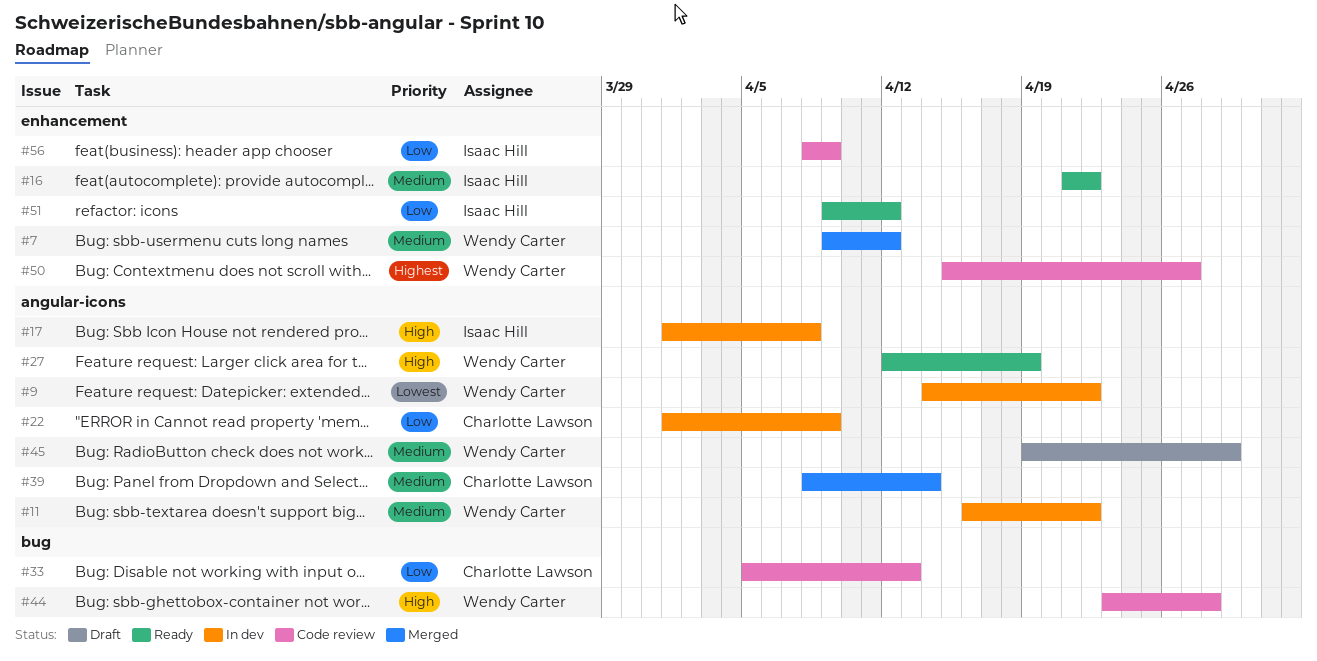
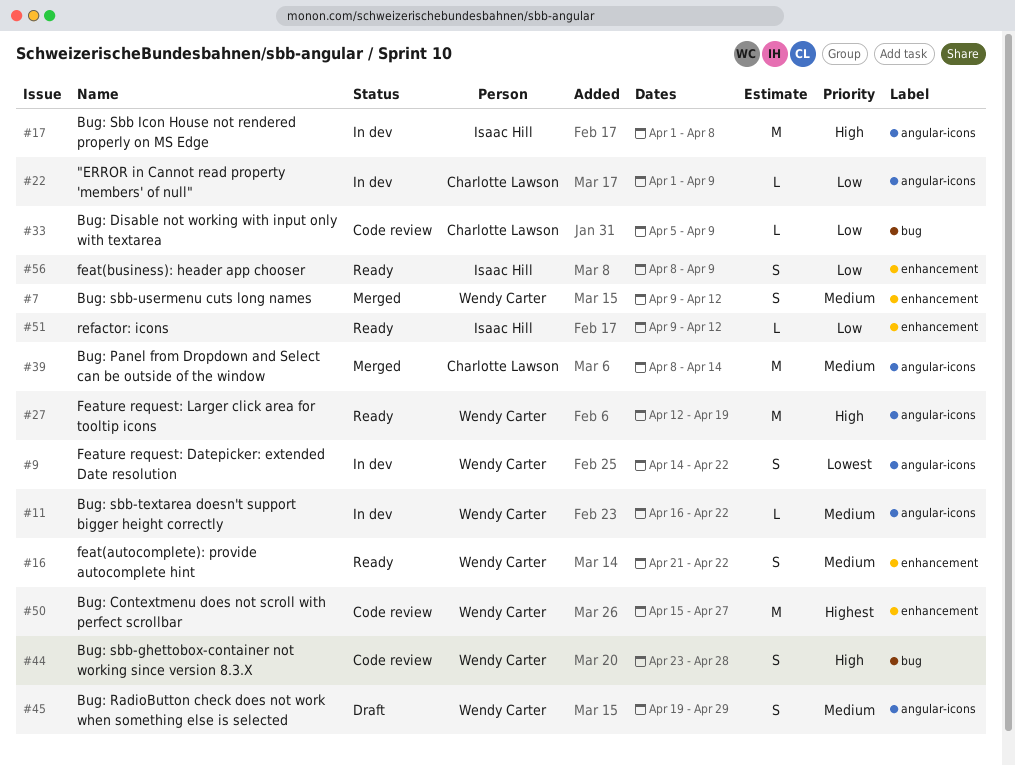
#16, owner: Isaac Hill -> Wendy Carter
#33, due: Apr 13 -> Apr 9
#56, status: Code review -> Ready

